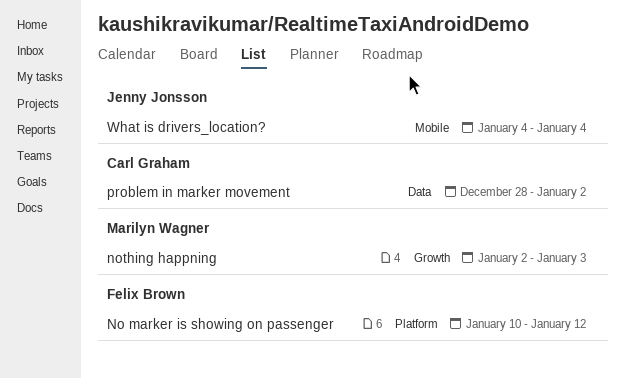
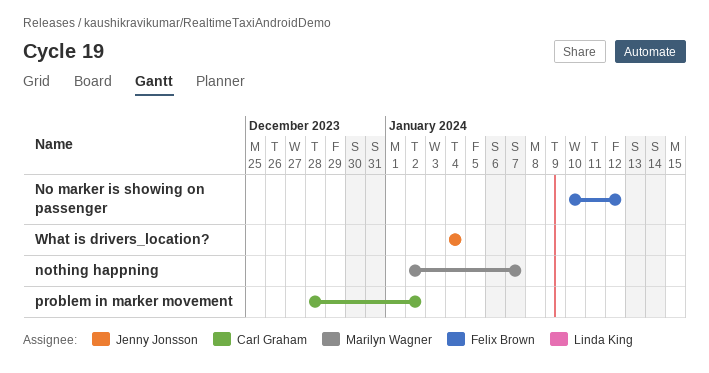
nothing happning, due: Jan 3 -> Jan 7

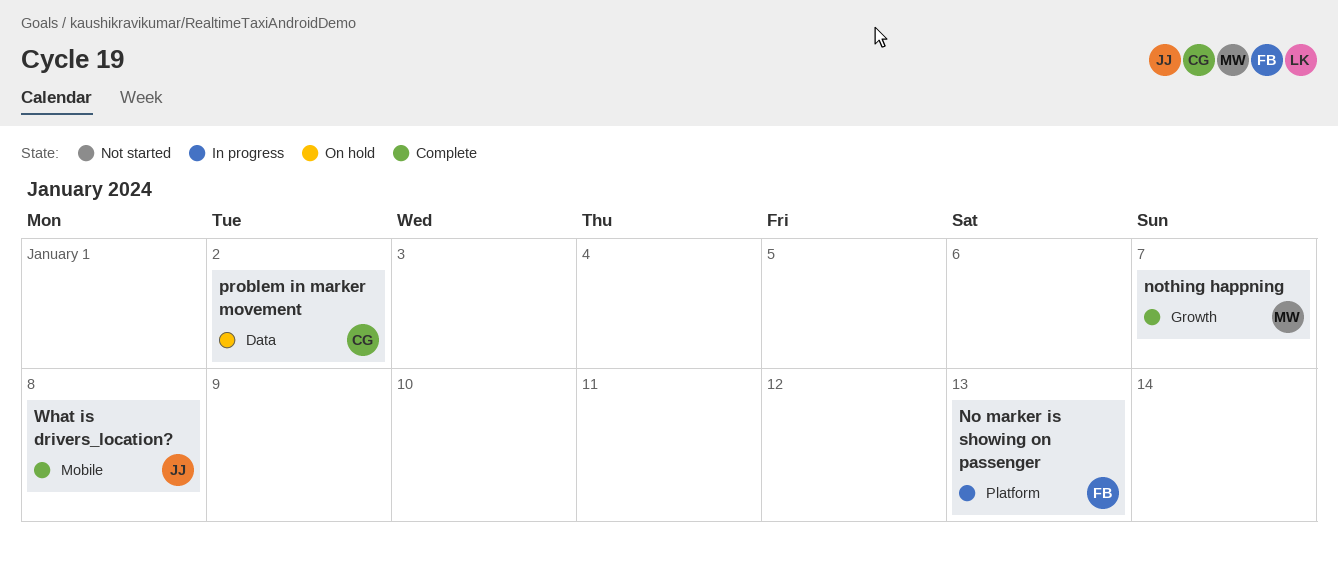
No marker is showing on passenger, due: Jan 12 -> Jan 13
What is drivers_location?, due: Jan 4 -> Jan 8

